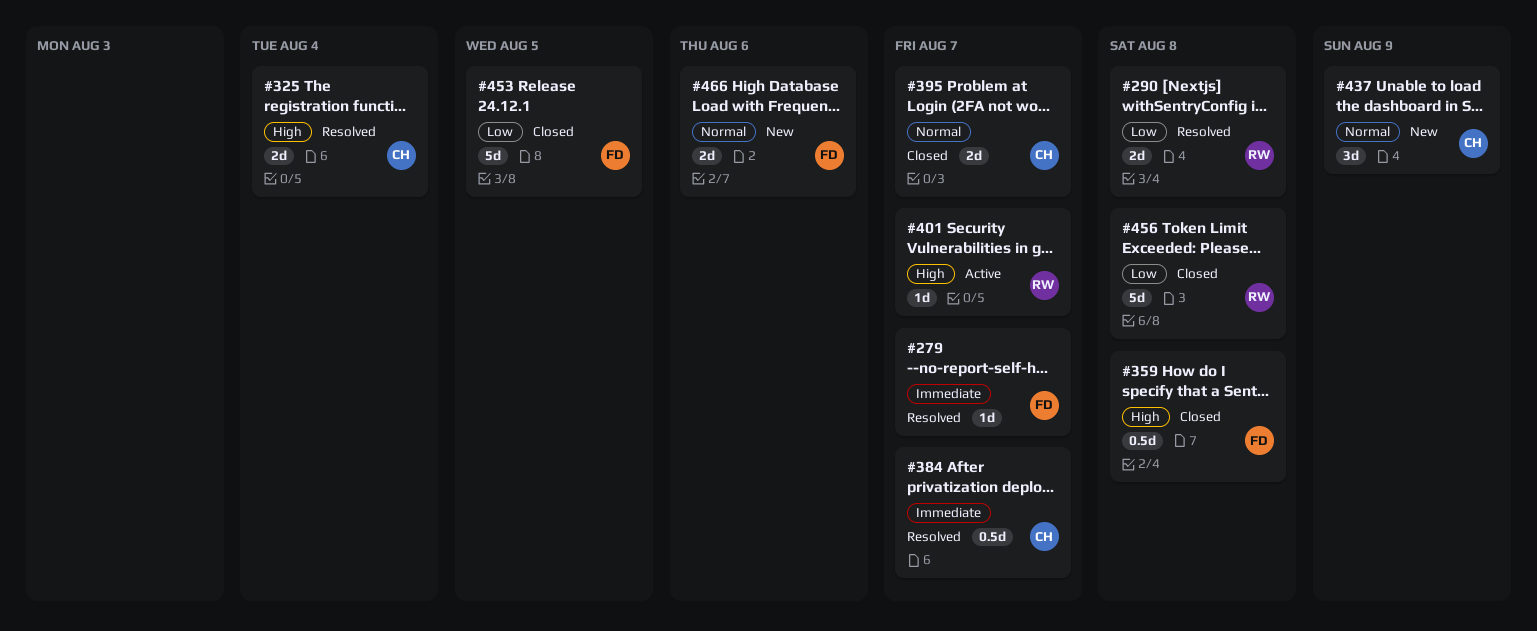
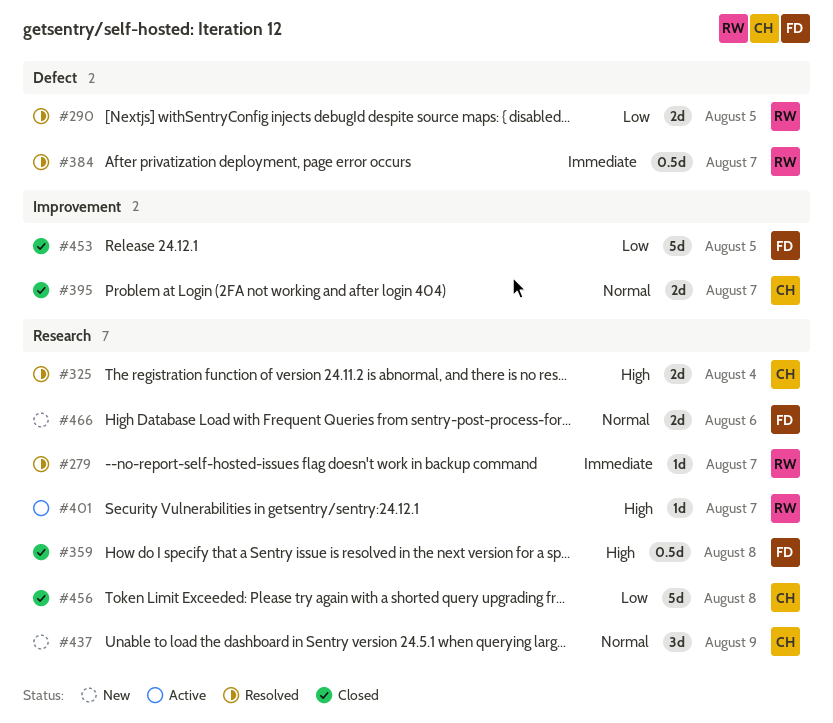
#279, owner: FD -> RW
#290, due: Aug 8 -> Aug 5
#384, owner: CH -> RW
#456, owner: RW -> CH

